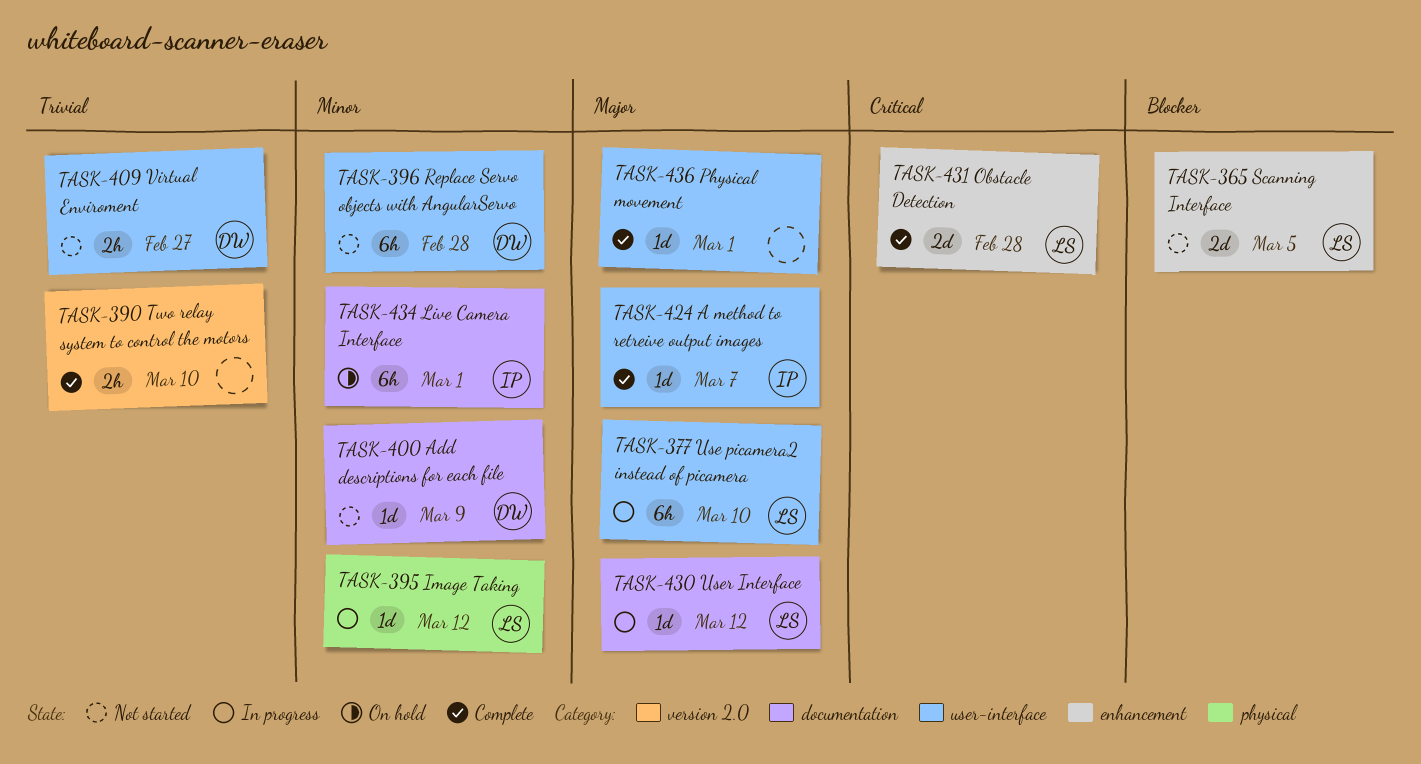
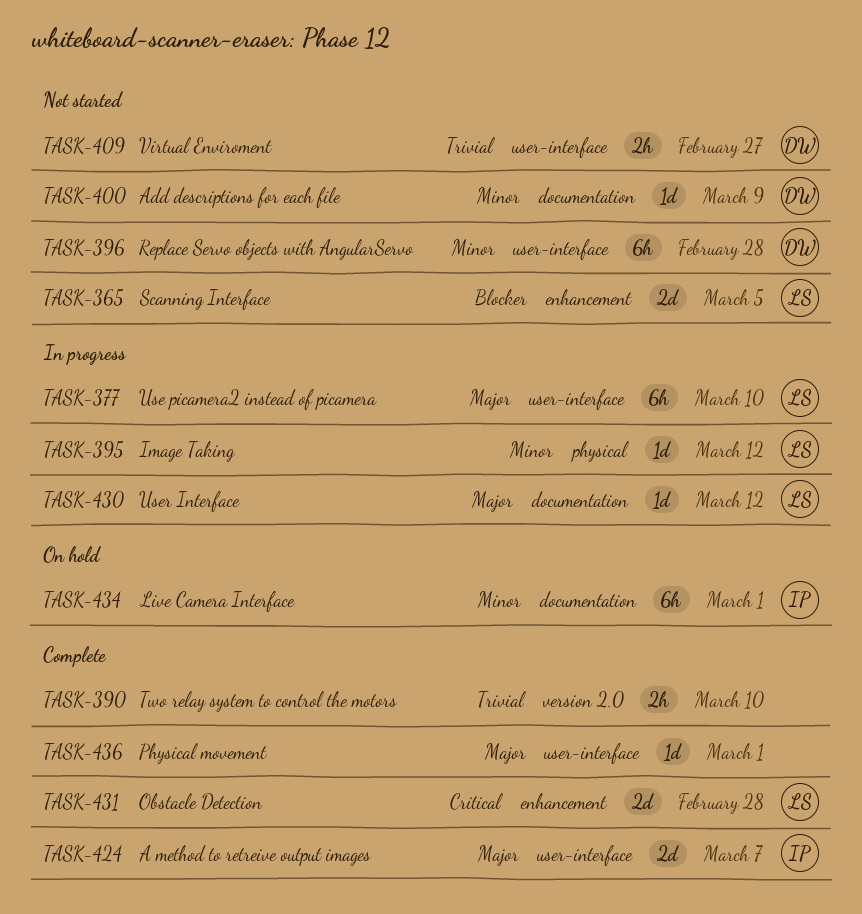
TASK-424, estimate: 1d -> 2d

